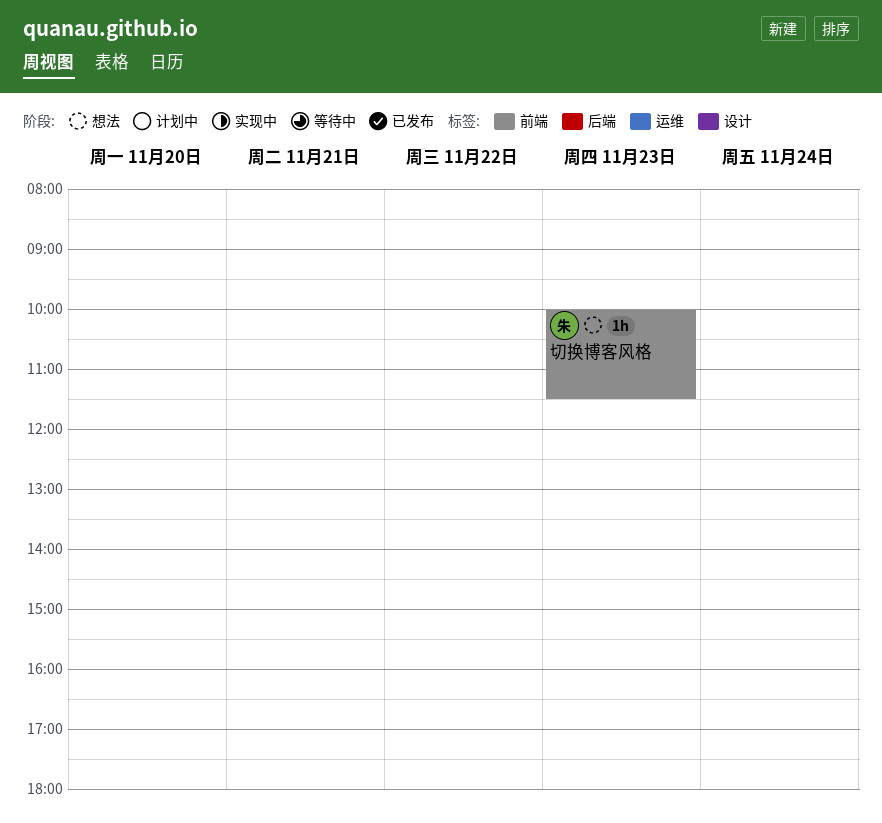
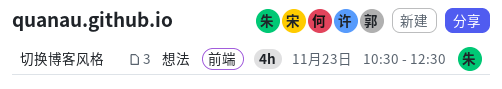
切换博客风格, estimate: 1h -> 4h
切换博客风格, begins: 10:00 -> 10:30
切换博客风格, ends: 11:30 -> 12:30

